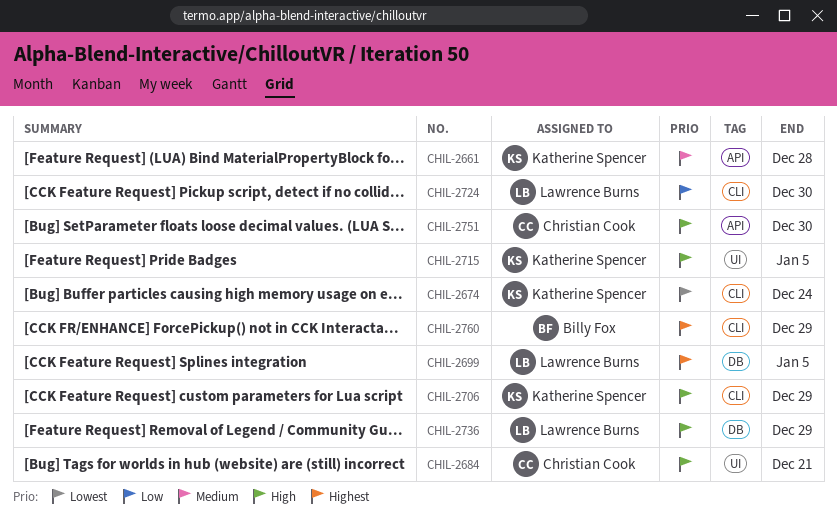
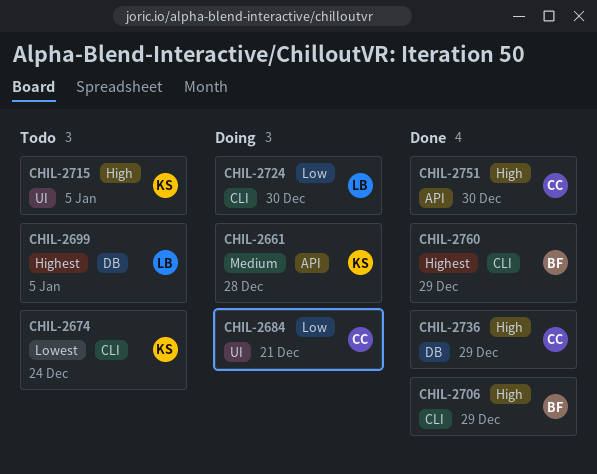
CHIL-2684, priority: High -> Low
CHIL-2706, owner: Katherine Spencer -> Billy Fox
CHIL-2736, owner: Lawrence Burns -> Christian Cook

